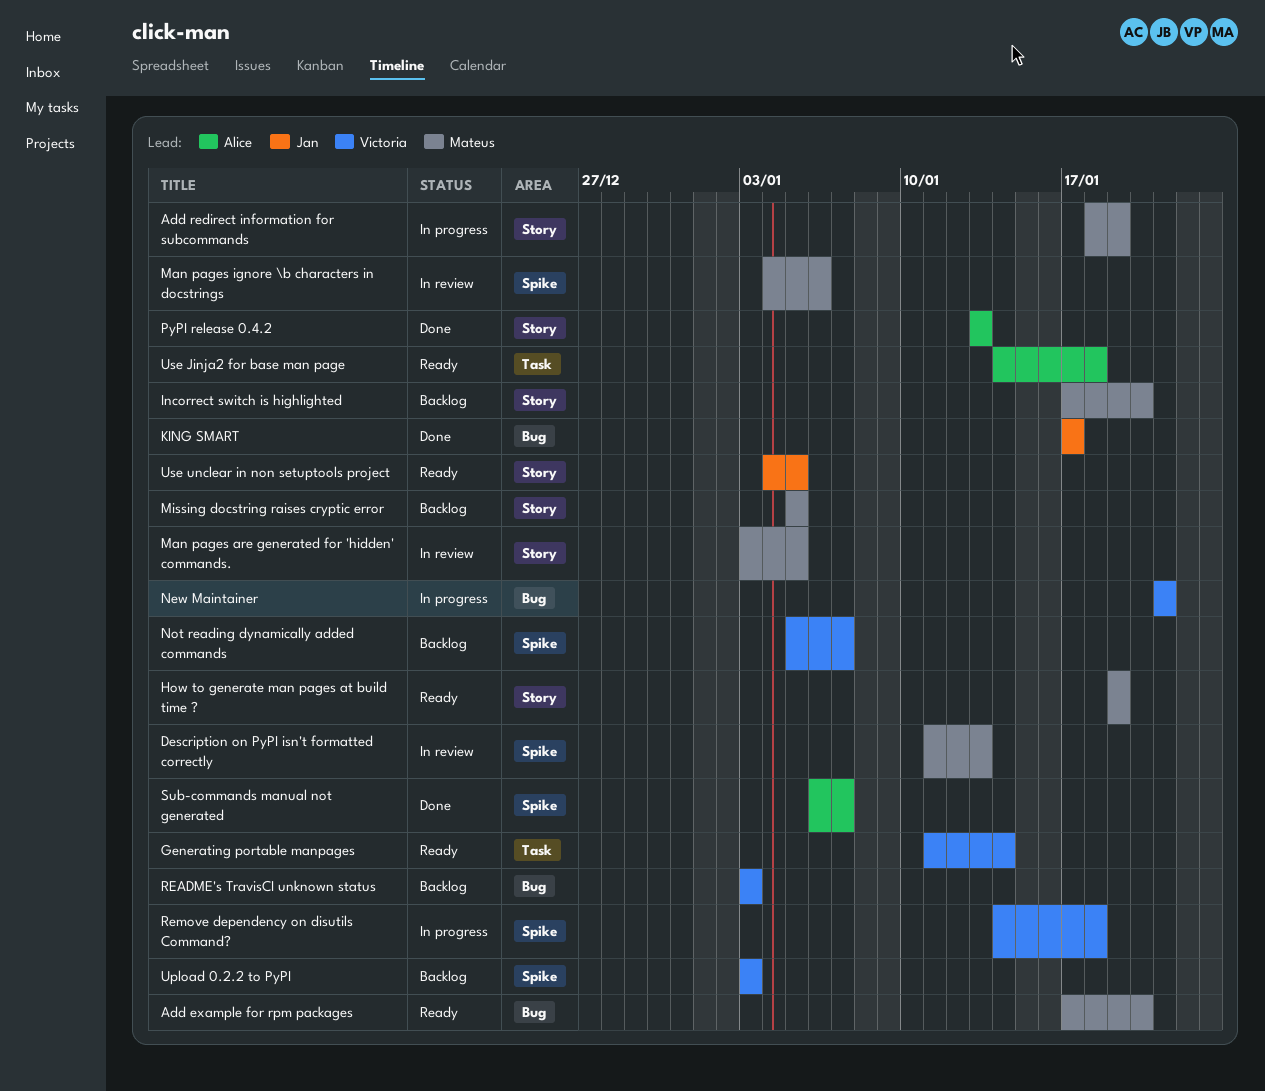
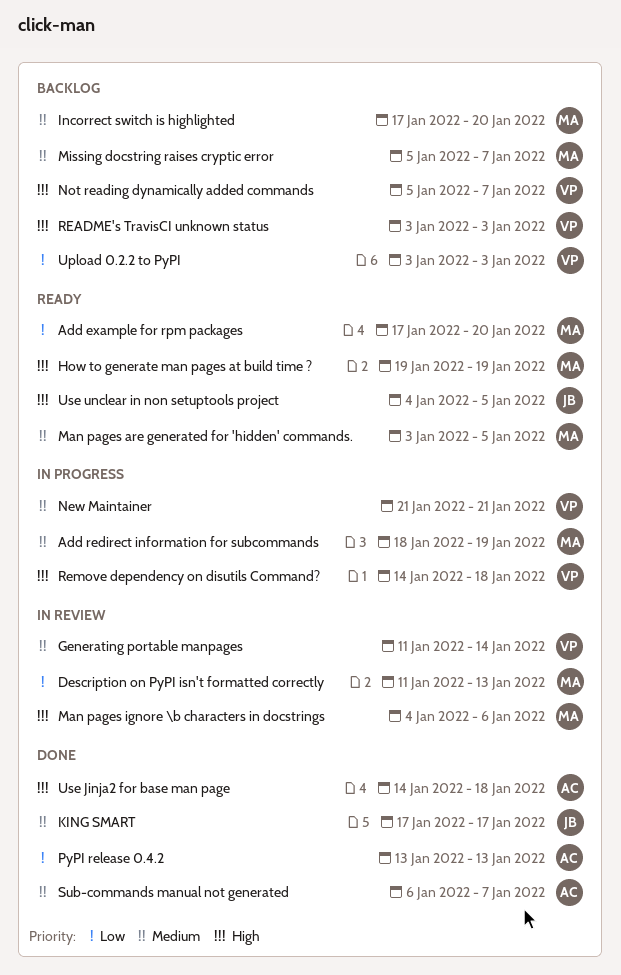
Generating portable manpages, status: Ready -> In review
Man pages are generated for 'hidden' commands., status: In review -> Ready
Missing docstring raises cryptic error, due: Jan 5 -> Jan 7
Use Jinja2 for base man page, status: Ready -> Done

